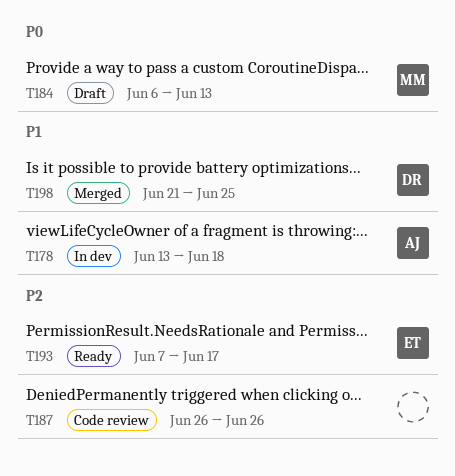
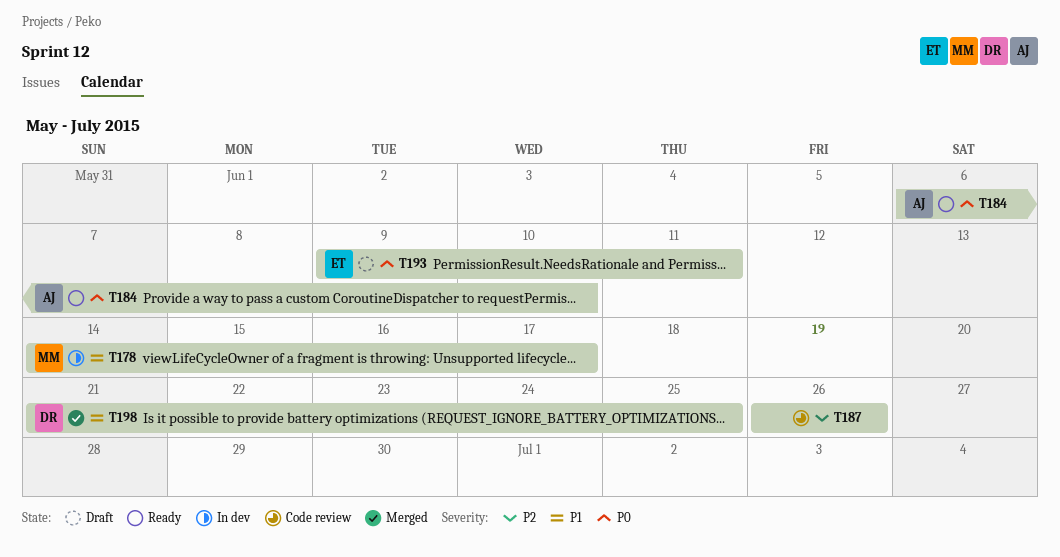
T178, owner: AJ -> MM
T178, start: Jun 13 -> Jun 14
T178, due: Jun 18 -> Jun 17
T184, status: Draft -> Ready
T184, owner: MM -> AJ
T184, due: Jun 13 -> Jun 10
T193, status: Ready -> Draft
T193, priority: P2 -> P0
T193, start: Jun 7 -> Jun 9
T193, due: Jun 17 -> Jun 11

